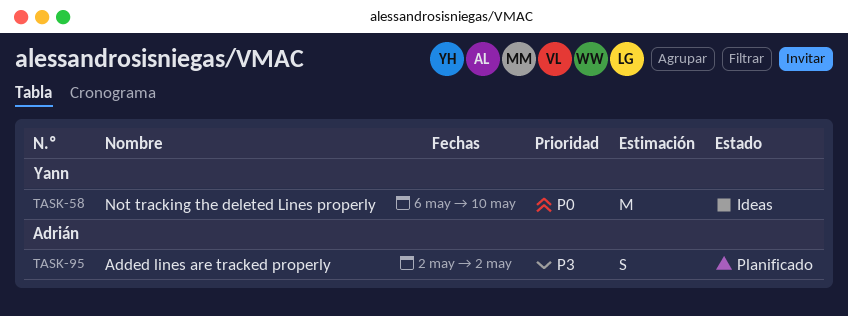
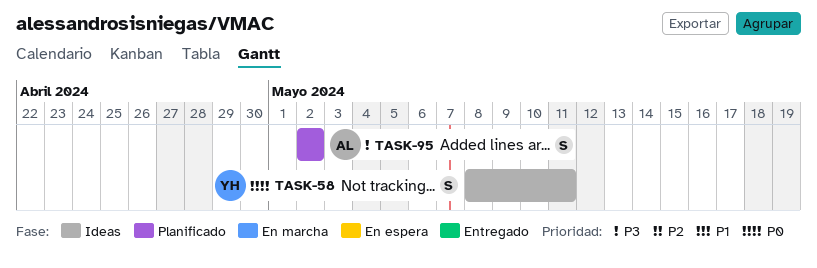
TASK-58, estimate: M -> S
TASK-58, start: May 6 -> May 8
TASK-58, due: May 10 -> May 11

